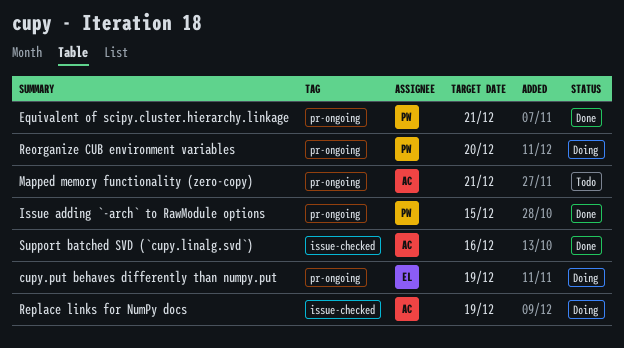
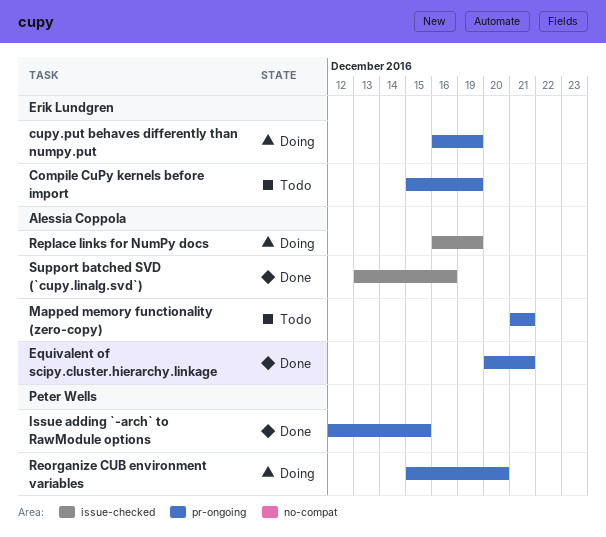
Compile CuPy kernels before import: none -> present
Equivalent of scipy.cluster.hierarchy.linkage, owner: Peter Wells -> Alessia Coppola

